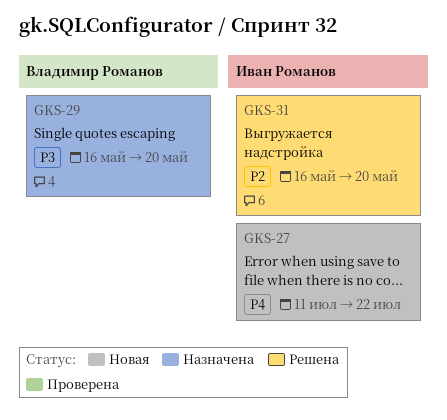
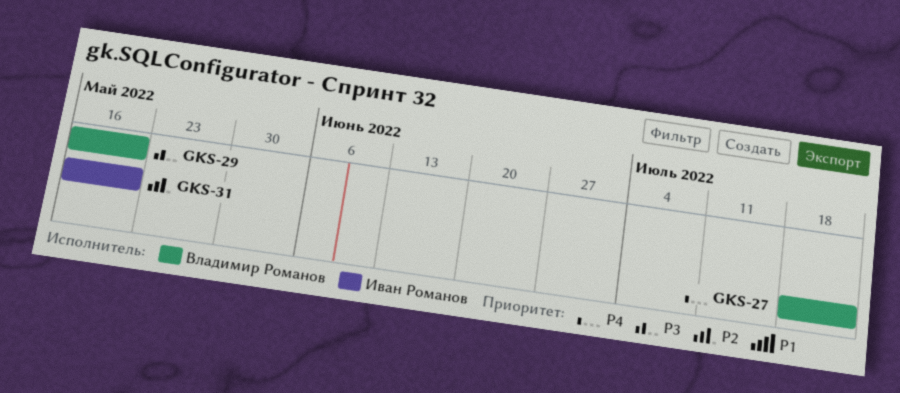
GKS-27, owner: Иван Романов -> Владимир Романов
GKS-27, start: Jul 11 -> Jul 18

